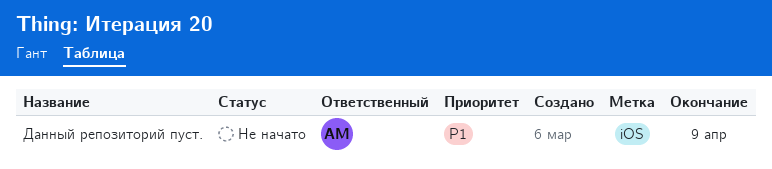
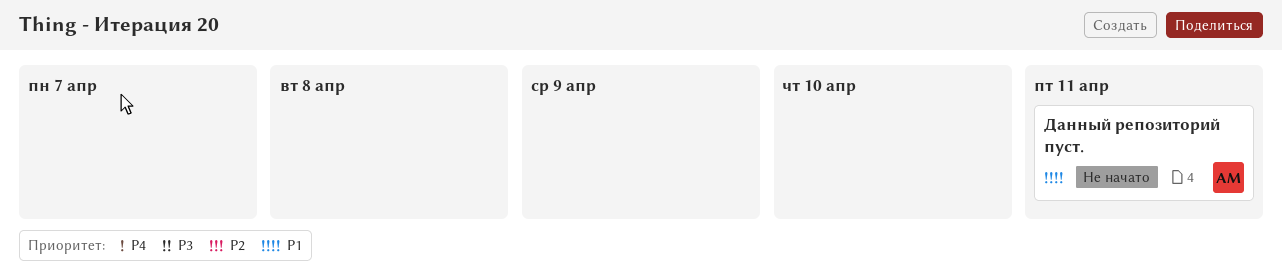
Данный репозиторий пуст., due: Apr 9 -> Apr 11

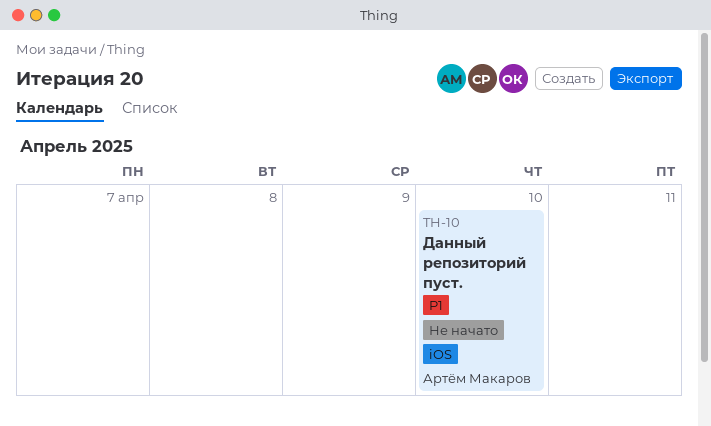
Данный репозиторий пуст., due: Apr 11 -> Apr 10

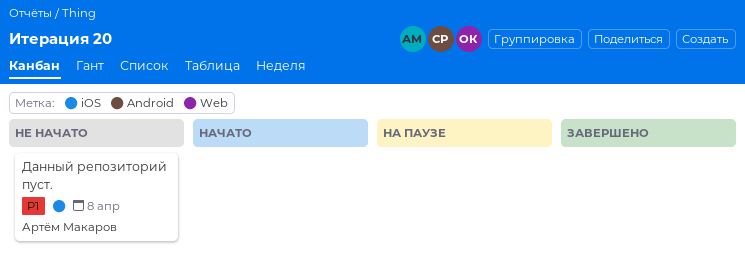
Данный репозиторий пуст., due: Apr 10 -> Apr 8

